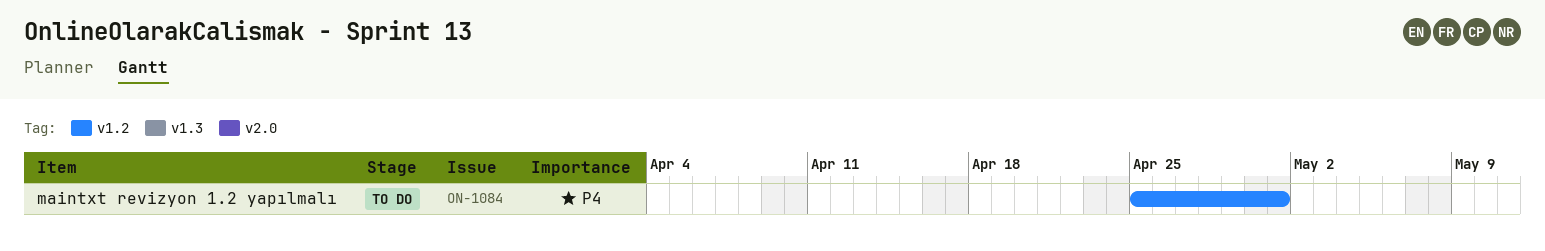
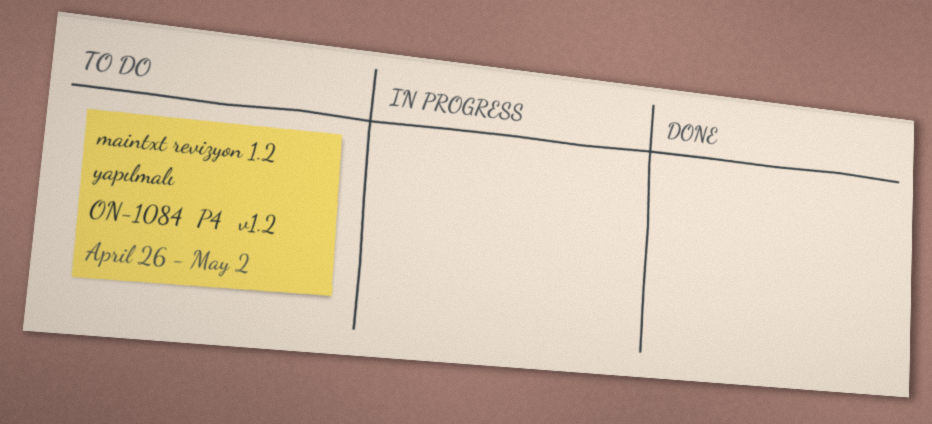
ON-1084, start: Apr 25 -> Apr 26
ON-1084, due: May 1 -> May 2

